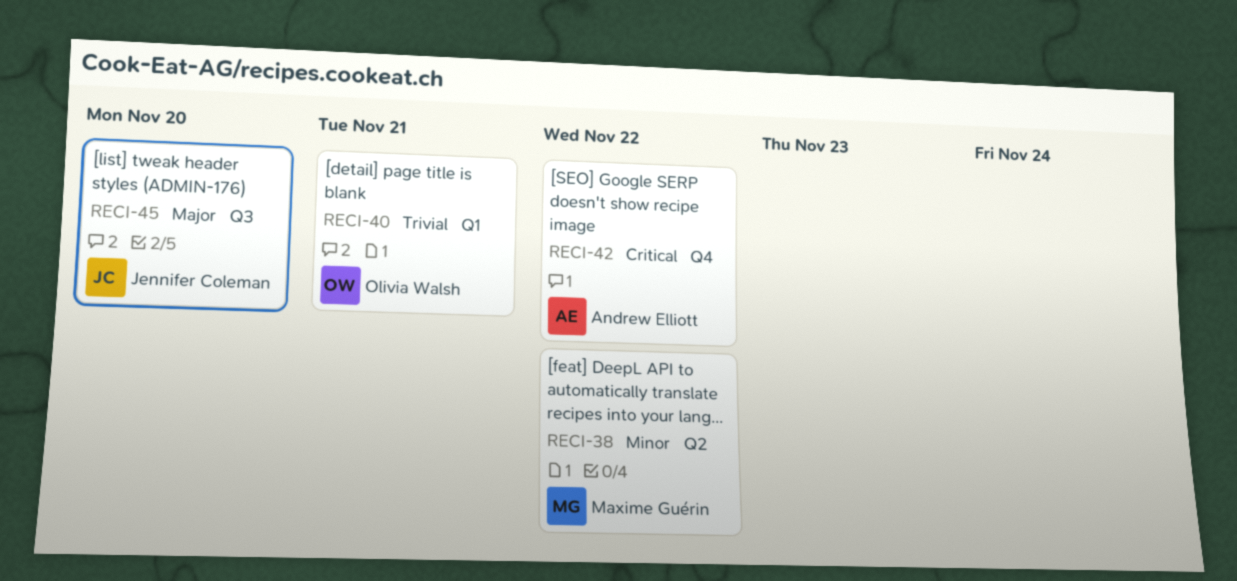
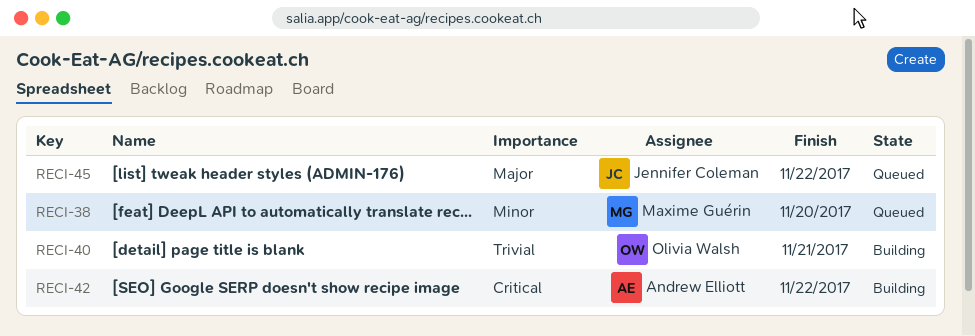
RECI-38, due: Nov 22 -> Nov 20
RECI-45, due: Nov 20 -> Nov 22

